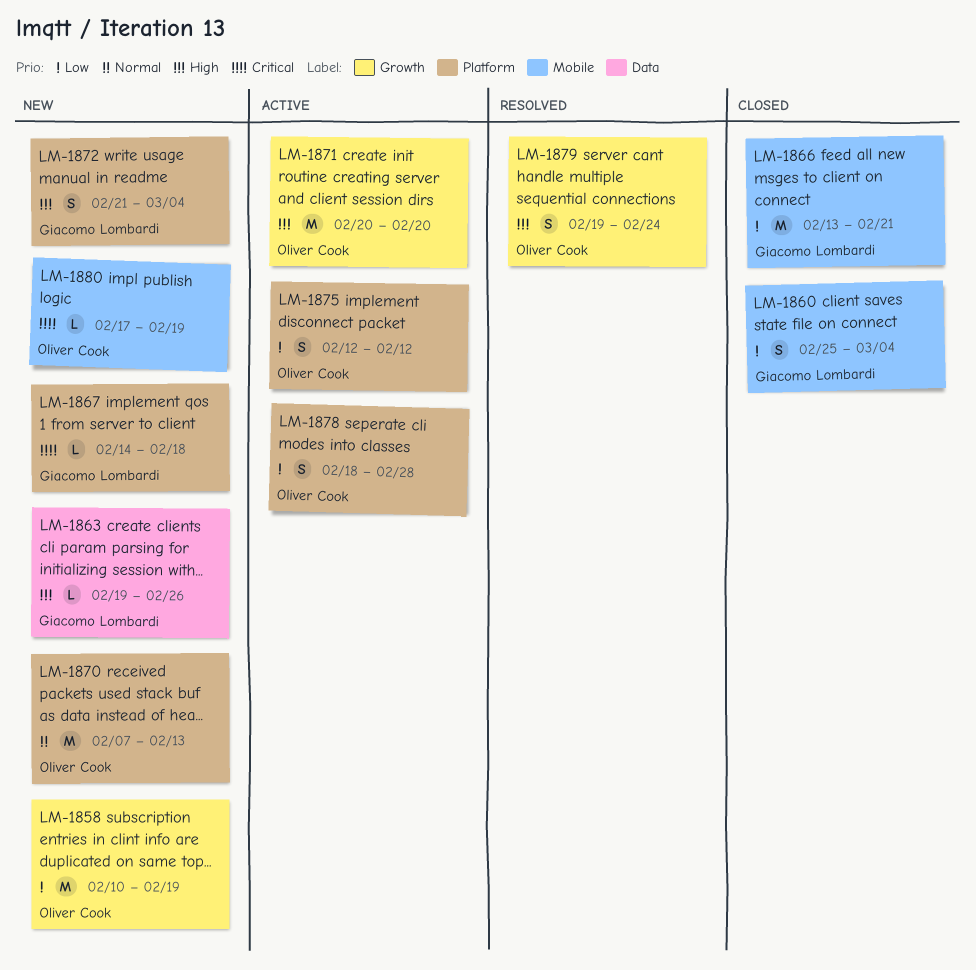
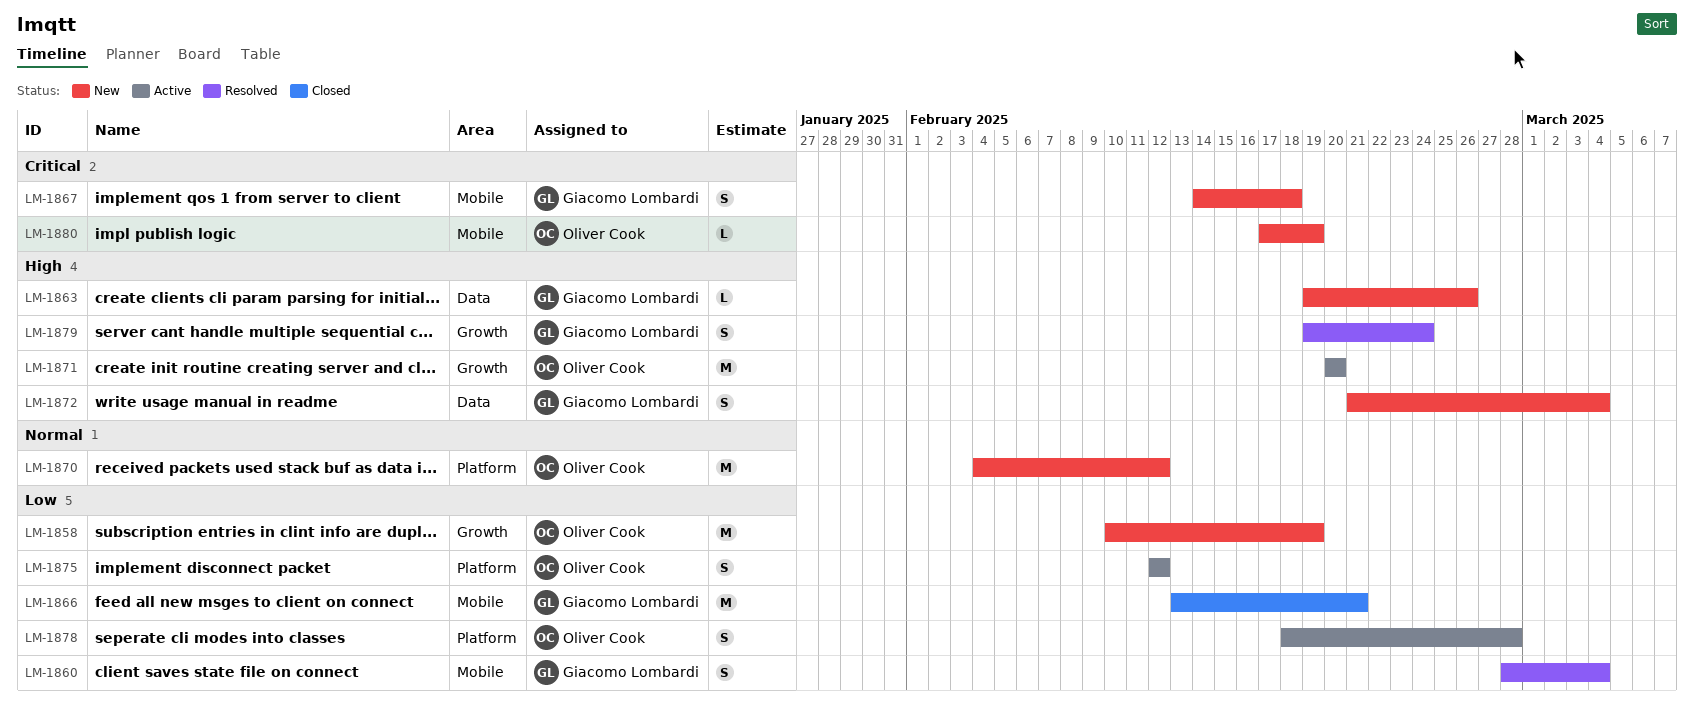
LM-1860, status: Closed -> Resolved
LM-1860, start: Feb 25 -> Feb 28
LM-1867, label: Platform -> Mobile
LM-1867, estimate: L -> S
LM-1870, start: Feb 7 -> Feb 4
LM-1870, due: Feb 13 -> Feb 12
LM-1872, label: Platform -> Data
LM-1879, owner: Oliver Cook -> Giacomo Lombardi

